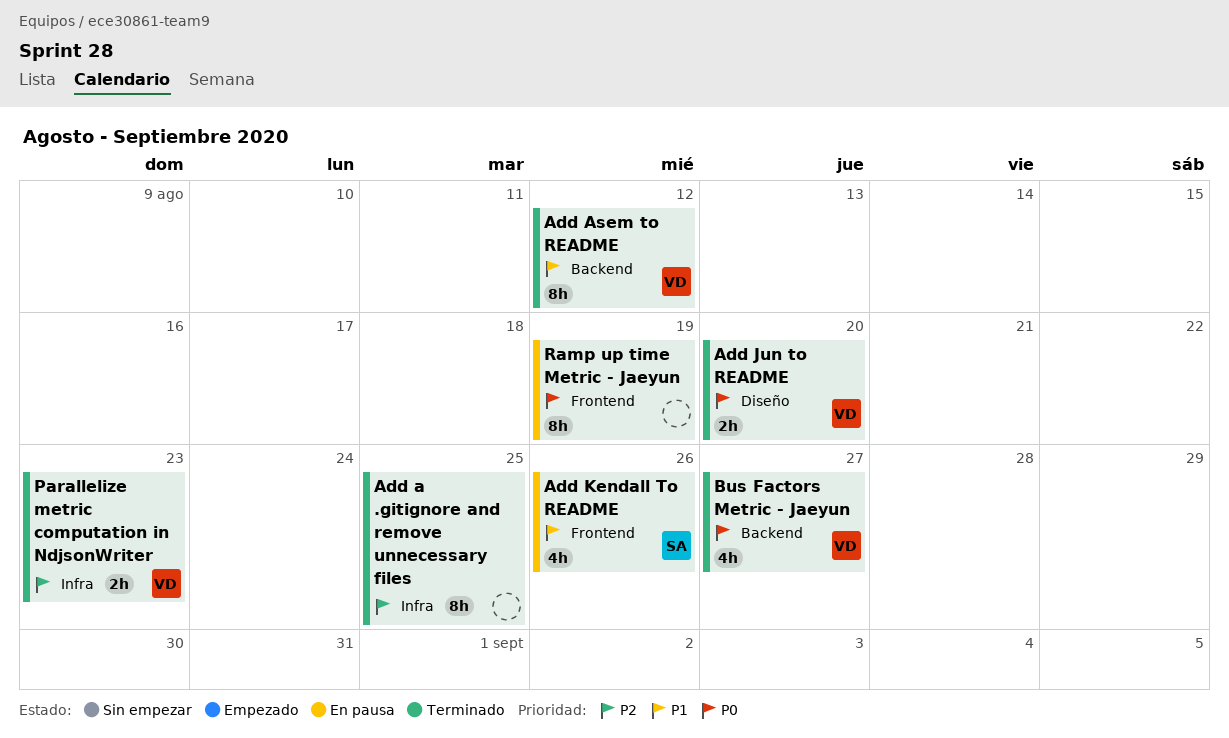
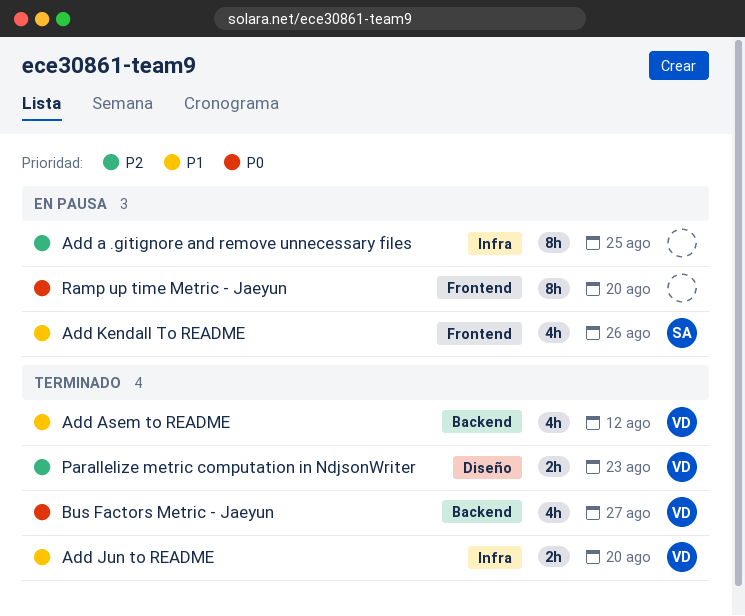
Add a .gitignore and remove unnecessary files, status: Terminado -> En pausa
Add Asem to README, estimate: 8h -> 4h
Add Jun to README, priority: P0 -> P1
Add Jun to README, label: Diseño -> Infra
Parallelize metric computation in NdjsonWriter, label: Infra -> Diseño
Ramp up time Metric - Jaeyun, due: Aug 19 -> Aug 20

